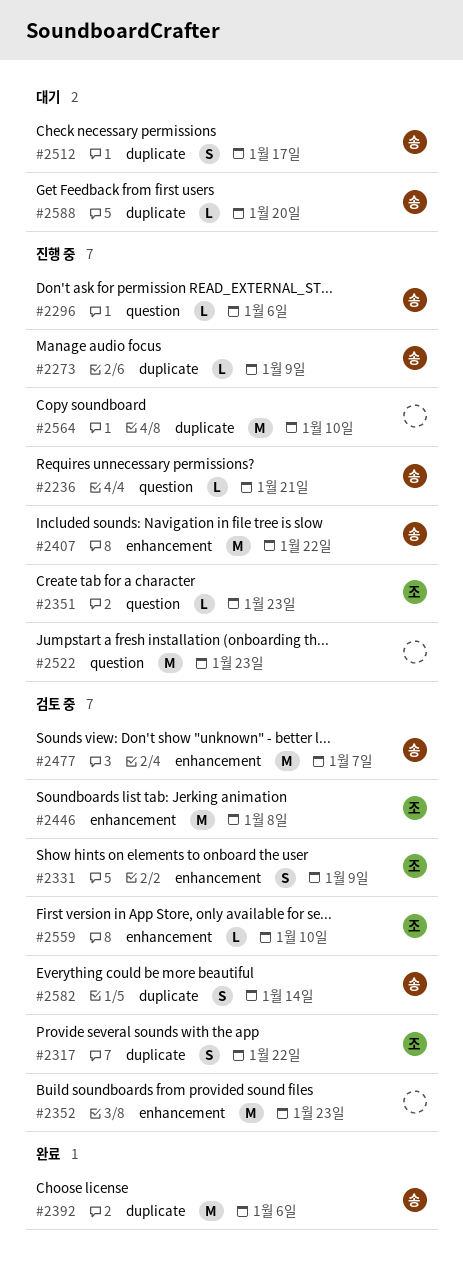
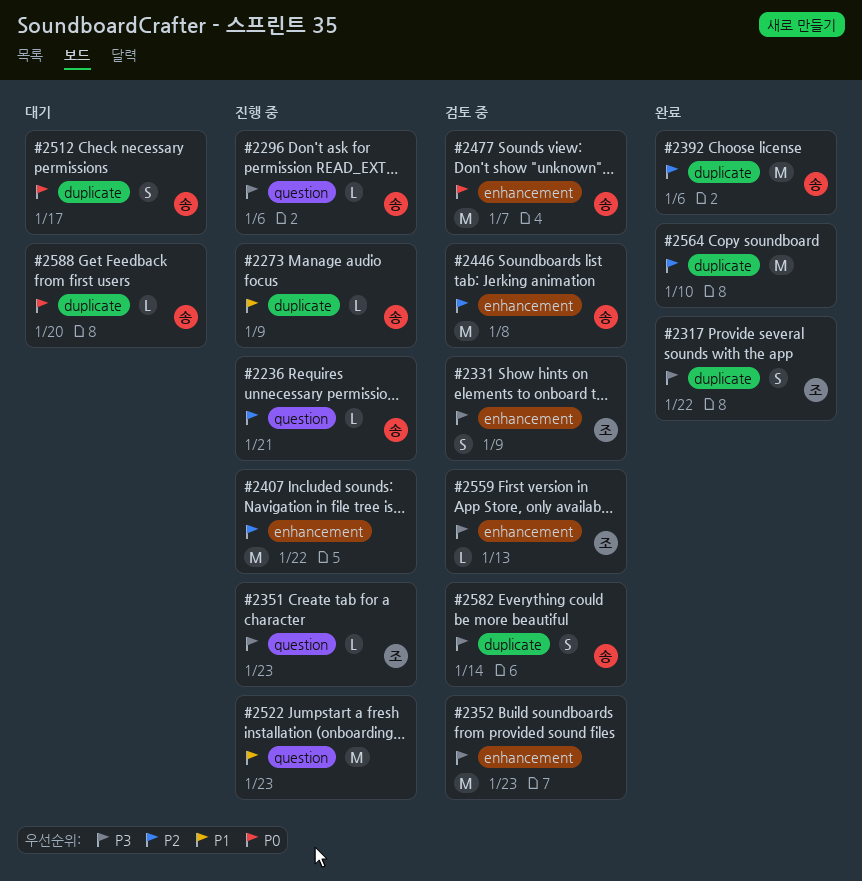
#2317, status: 검토 중 -> 완료
#2407, owner: 송 -> none
#2446, owner: 조 -> 송
#2559, due: Jan 10 -> Jan 13
#2564, status: 진행 중 -> 완료

